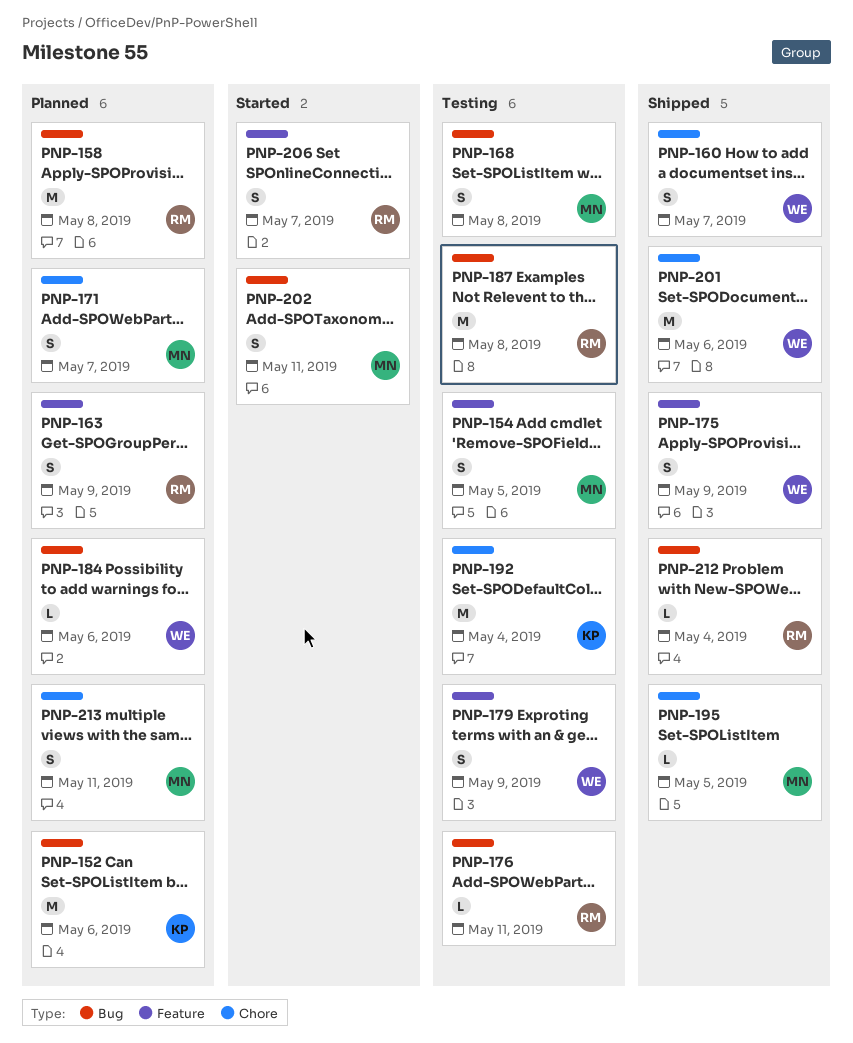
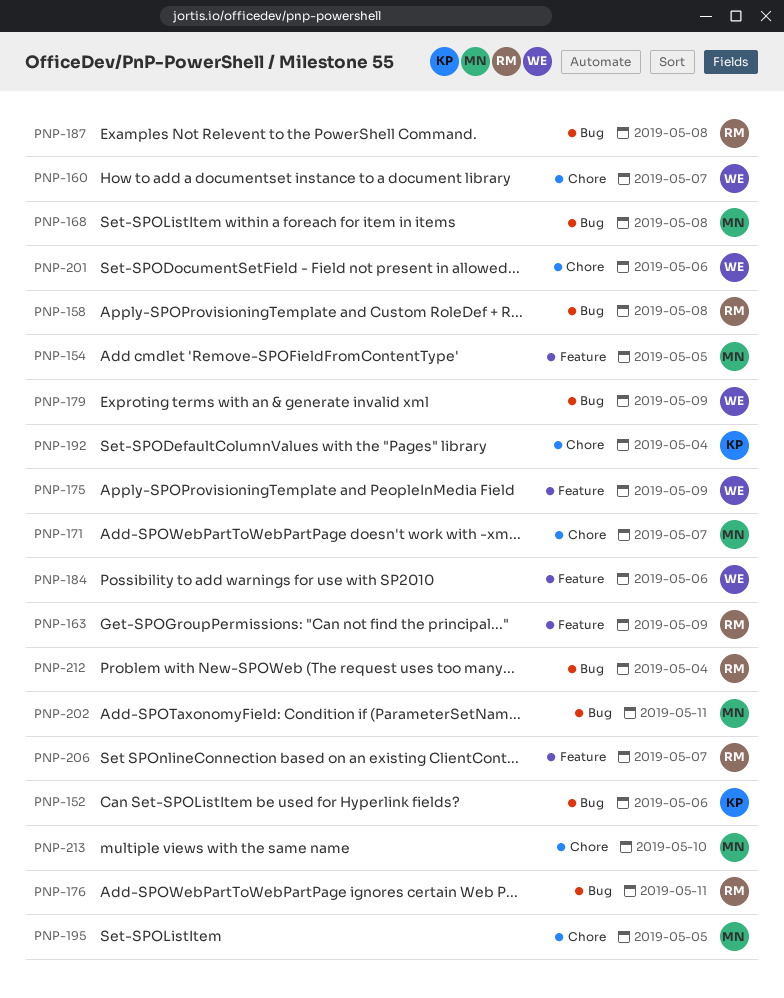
PNP-179, label: Feature -> Bug
PNP-184, label: Bug -> Feature
PNP-213, due: May 11 -> May 10

